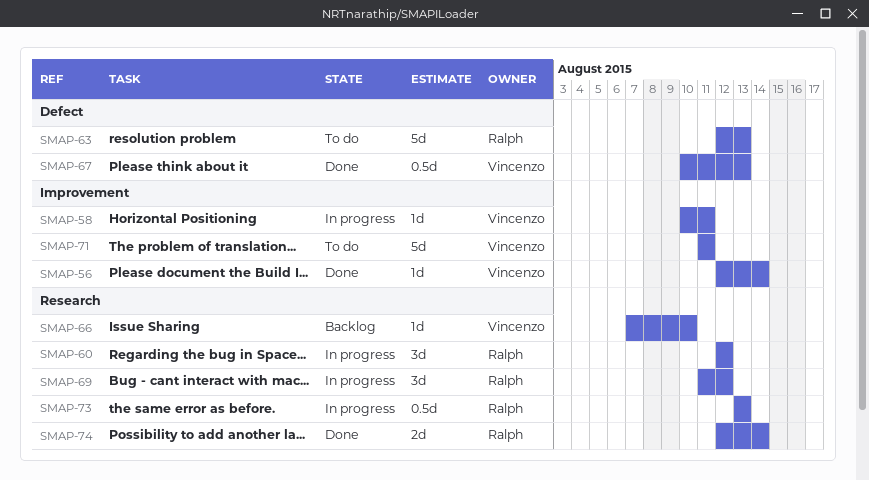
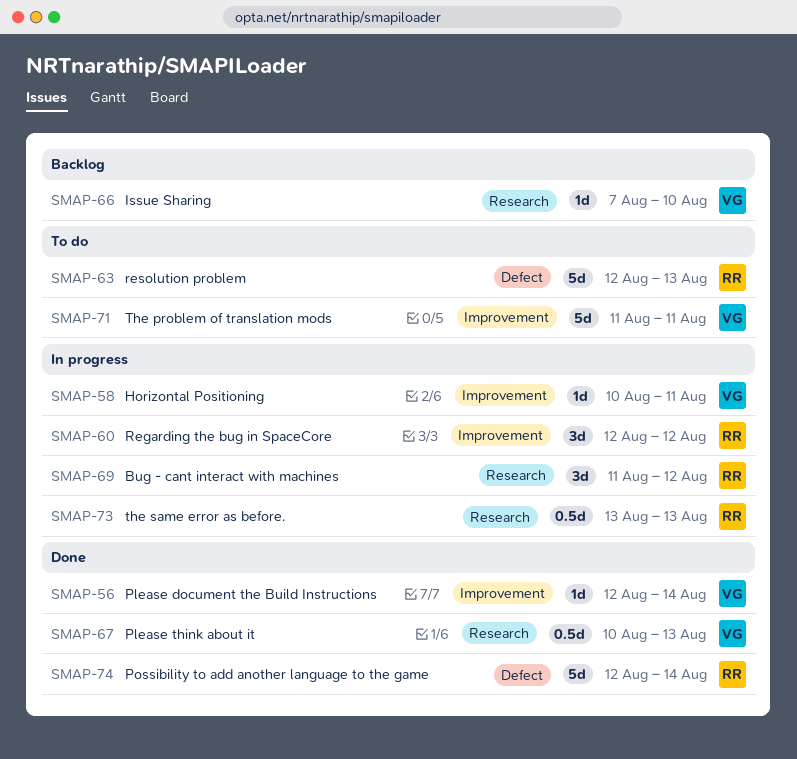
SMAP-60, label: Research -> Improvement
SMAP-67, label: Defect -> Research
SMAP-74, label: Research -> Defect
SMAP-74, estimate: 2d -> 5d

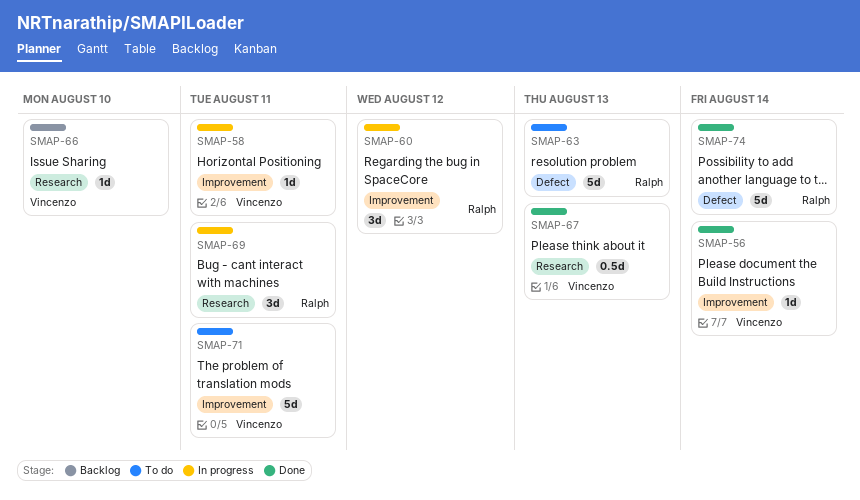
SMAP-69, due: Aug 12 -> Aug 11
SMAP-73: present -> none

